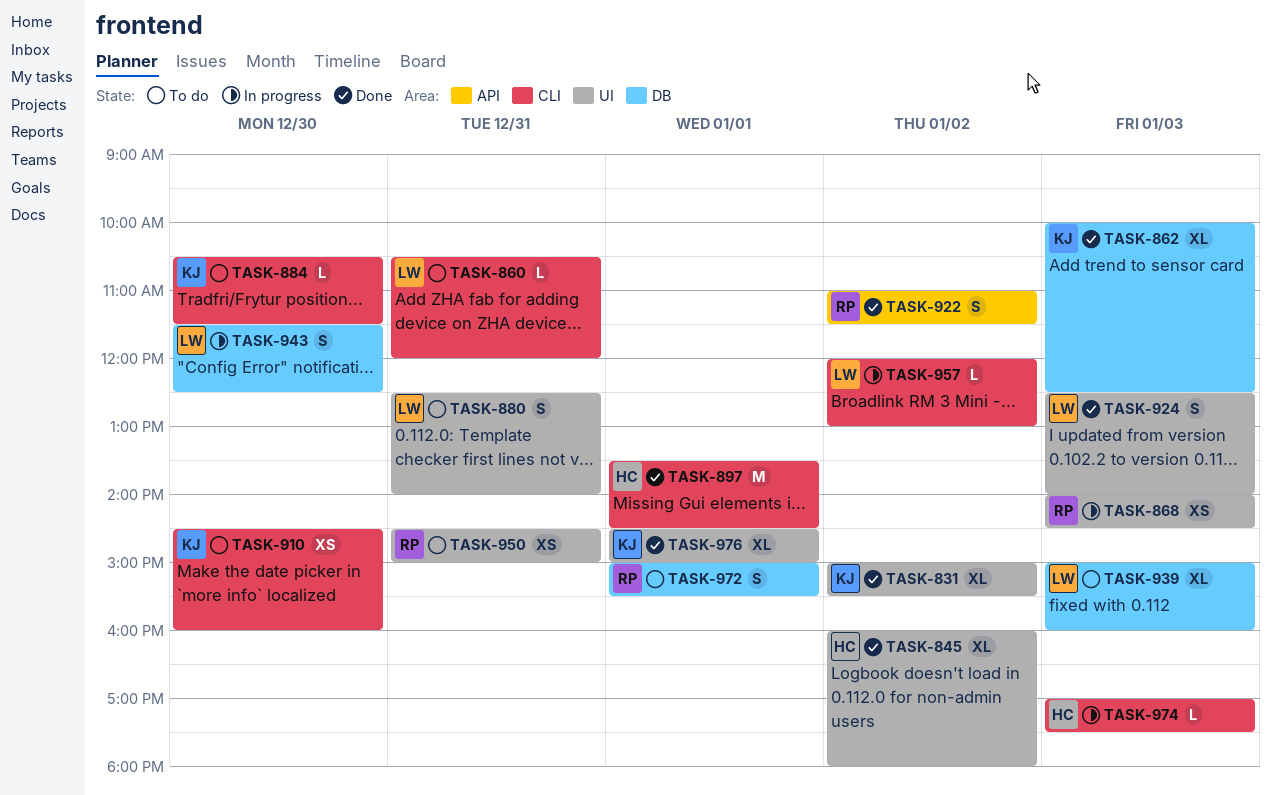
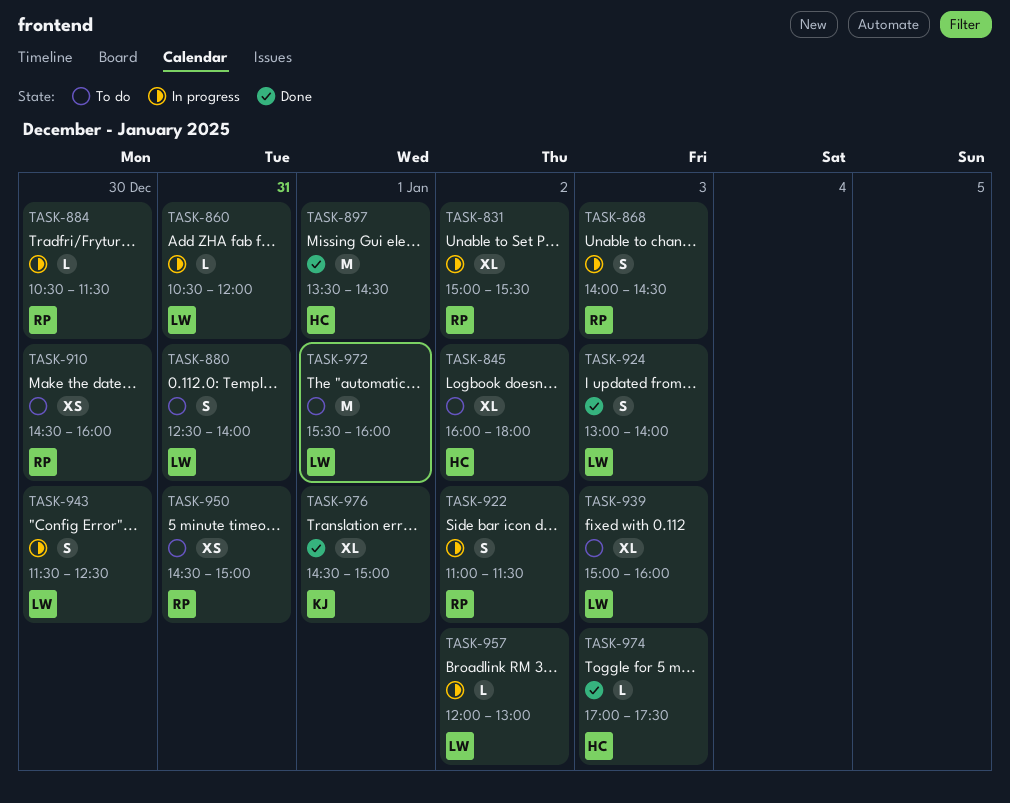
TASK-831, status: Done -> In progress
TASK-831, owner: KJ -> RP
TASK-845, status: Done -> To do
TASK-860, status: To do -> In progress
TASK-862: present -> none
TASK-868, estimate: XS -> S
TASK-884, status: To do -> In progress
TASK-884, owner: KJ -> RP
TASK-910, owner: KJ -> RP
TASK-922, status: Done -> In progress
TASK-924, begins: 12:30 -> 13:00
TASK-972, owner: RP -> LW
TASK-972, estimate: S -> M
TASK-972, begins: 15:00 -> 15:30
TASK-972, ends: 15:30 -> 16:00
TASK-974, status: In progress -> Done

